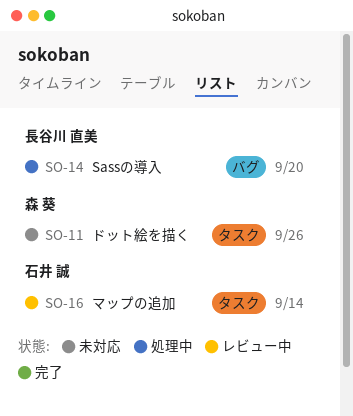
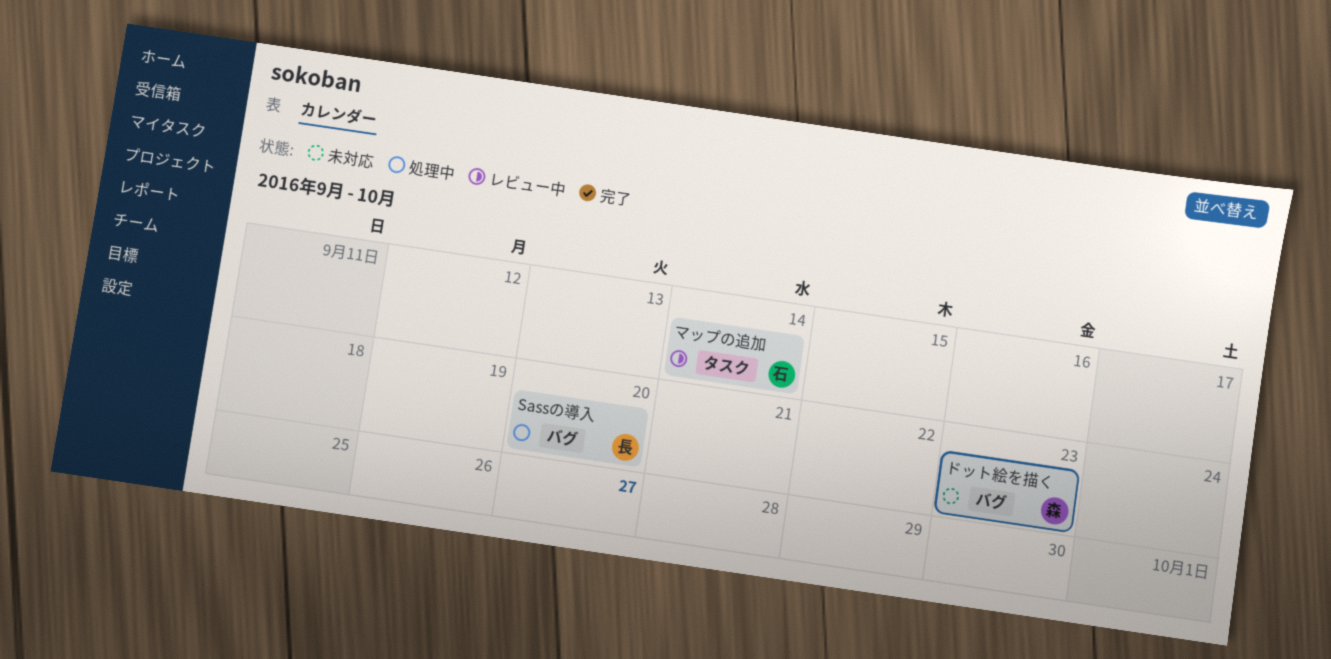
ドット絵を描く, label: タスク -> バグ
ドット絵を描く, due: Sep 26 -> Sep 23

